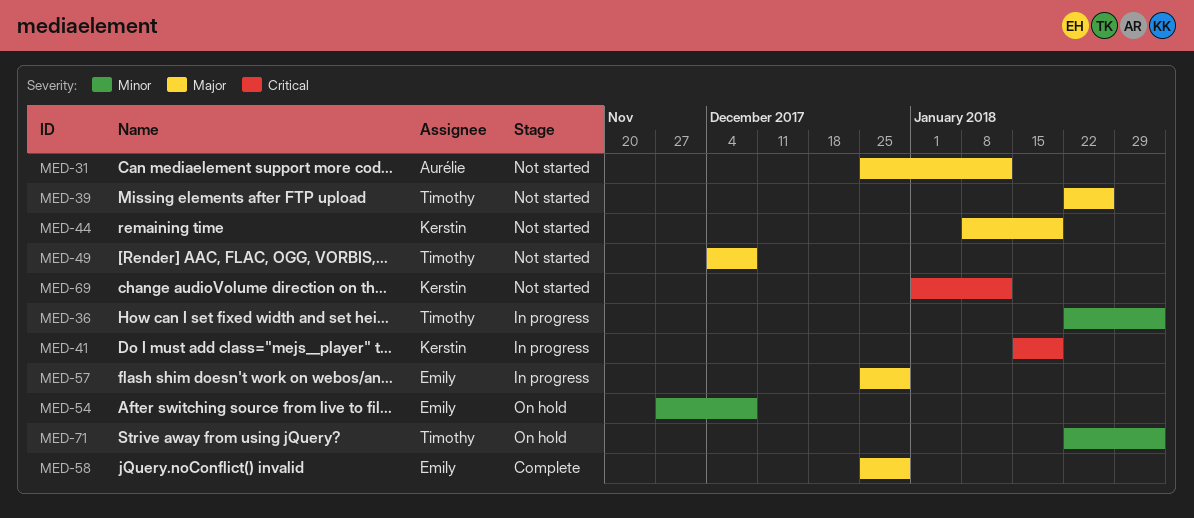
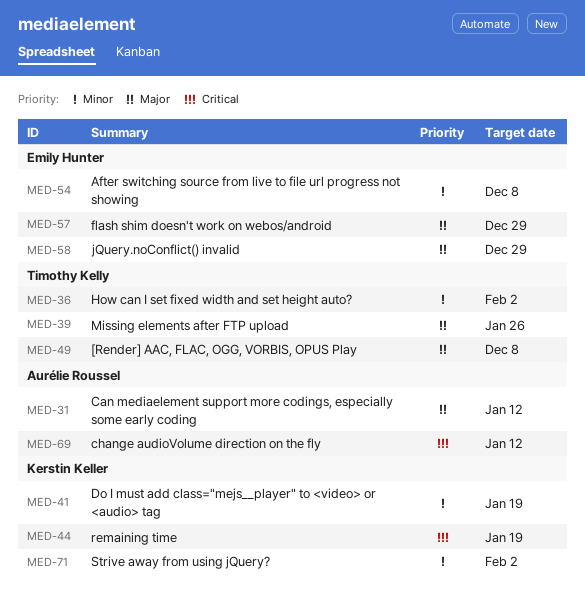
MED-41, priority: Critical -> Minor
MED-44, priority: Major -> Critical
MED-69, owner: Kerstin Keller -> Aurélie Roussel
MED-71, owner: Timothy Kelly -> Kerstin Keller

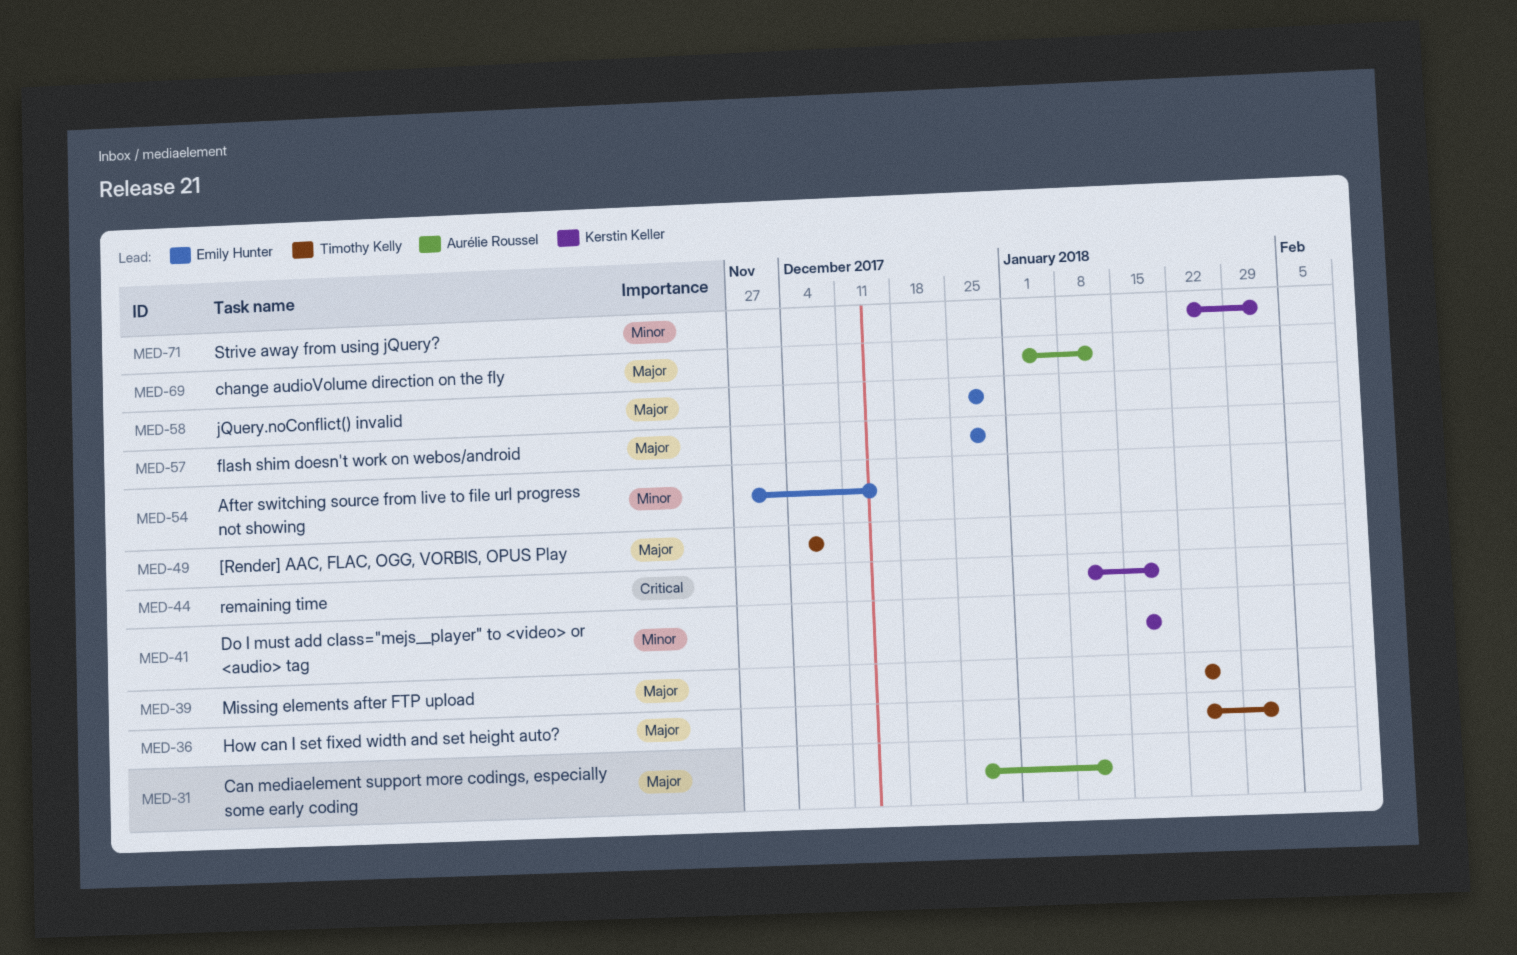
MED-36, priority: Minor -> Major
MED-54, due: Dec 8 -> Dec 15
MED-69, priority: Critical -> Major

